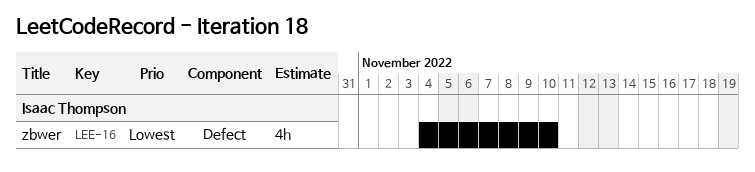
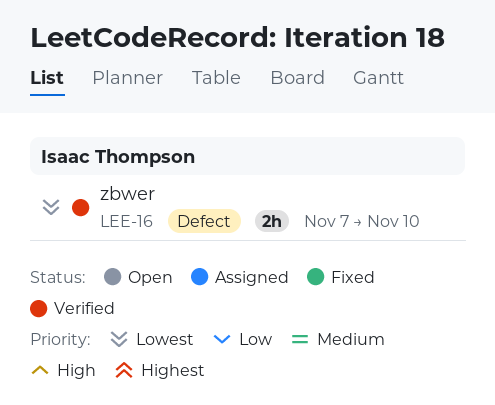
LEE-16, estimate: 4h -> 2h
LEE-16, start: Nov 4 -> Nov 7

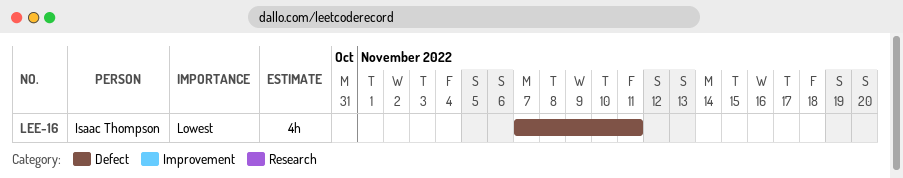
LEE-16, estimate: 2h -> 4h
LEE-16, due: Nov 10 -> Nov 11

